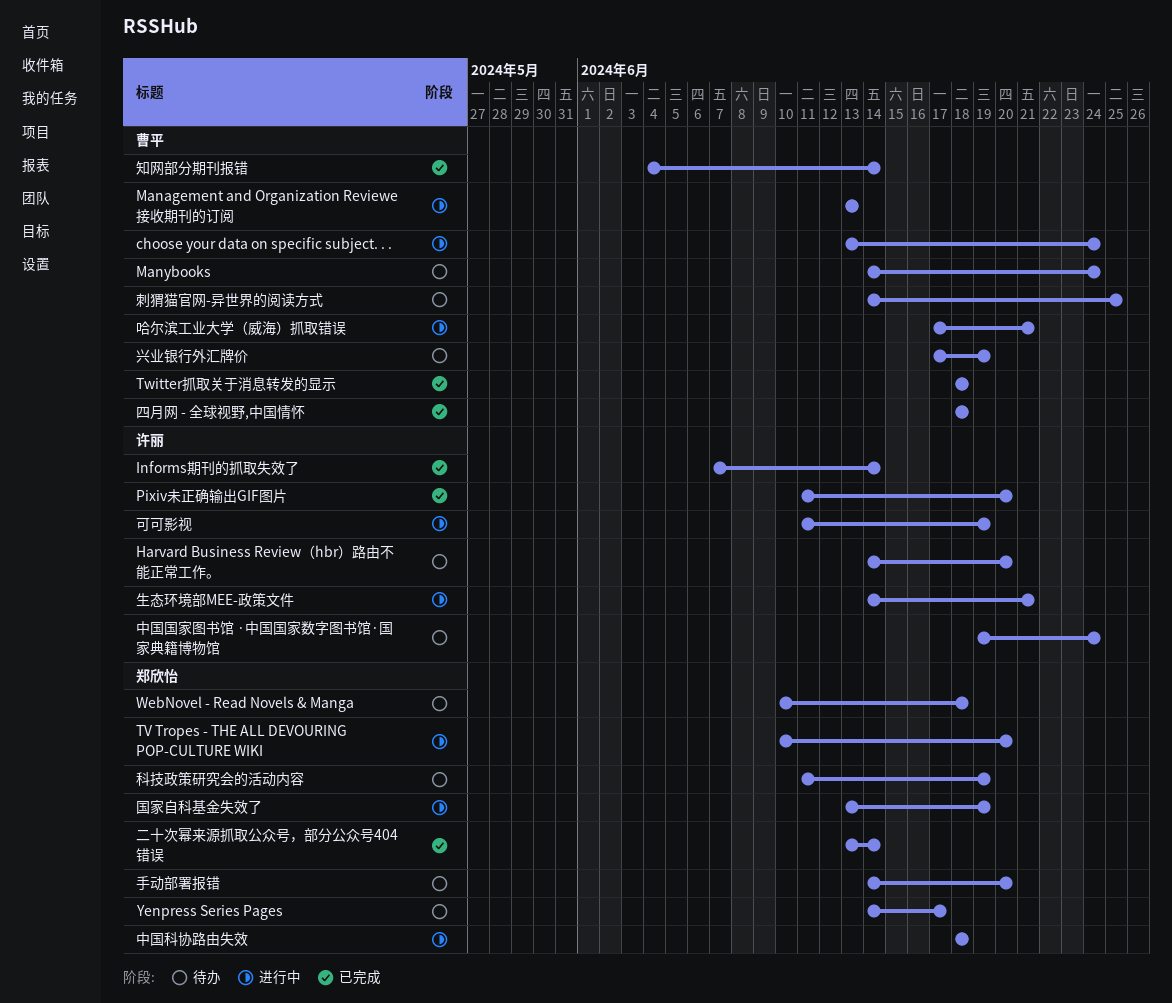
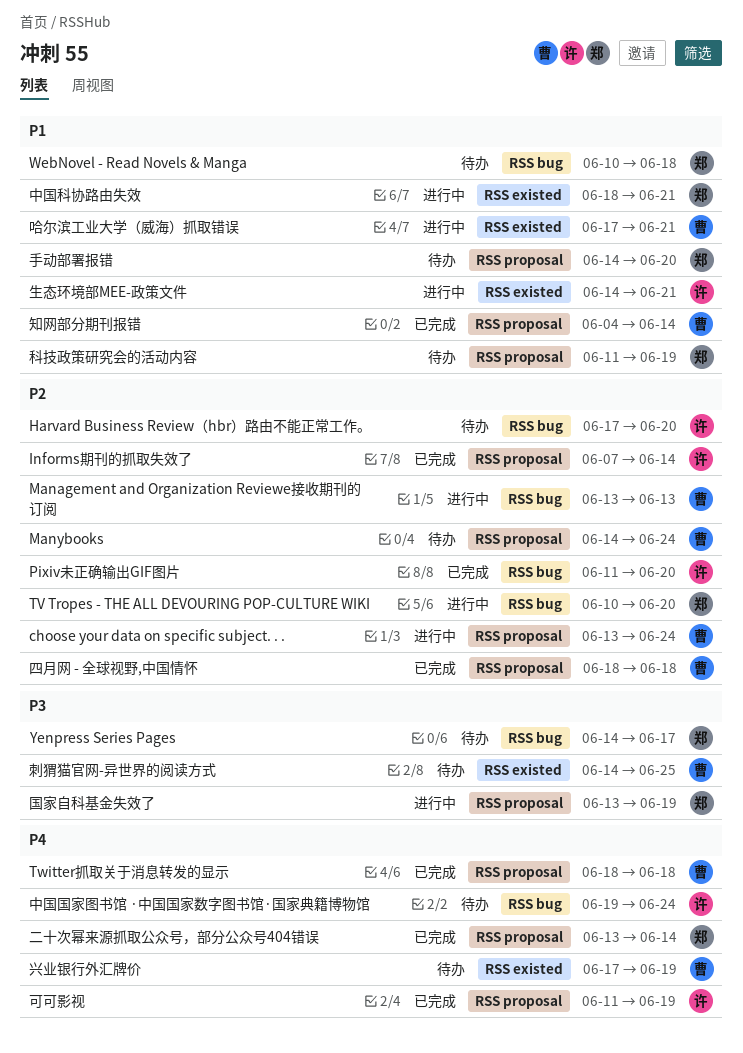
Harvard Business Review（hbr）路由不能正常工作。, start: Jun 14 -> Jun 17
中国科协路由失效, due: Jun 18 -> Jun 21
可可影视, status: 进行中 -> 已完成

